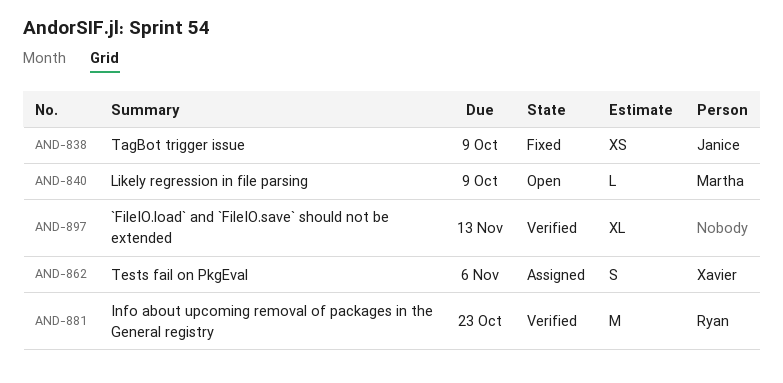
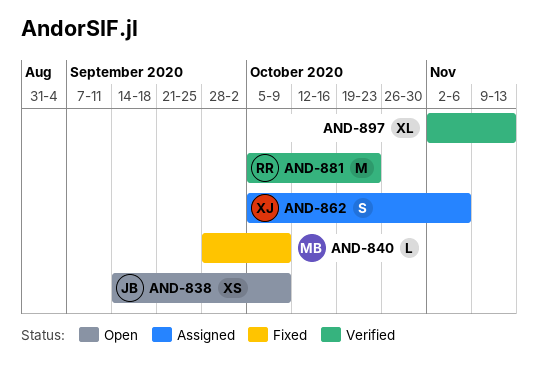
AND-838, status: Fixed -> Open
AND-840, status: Open -> Fixed

